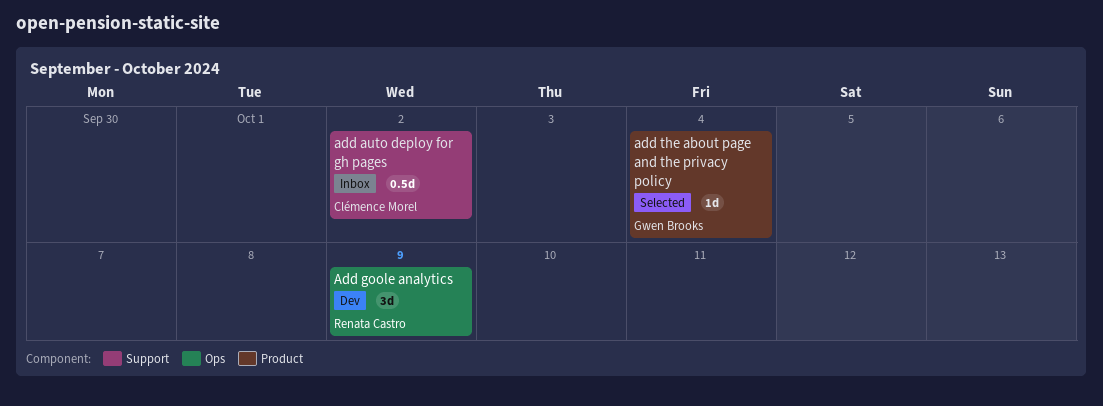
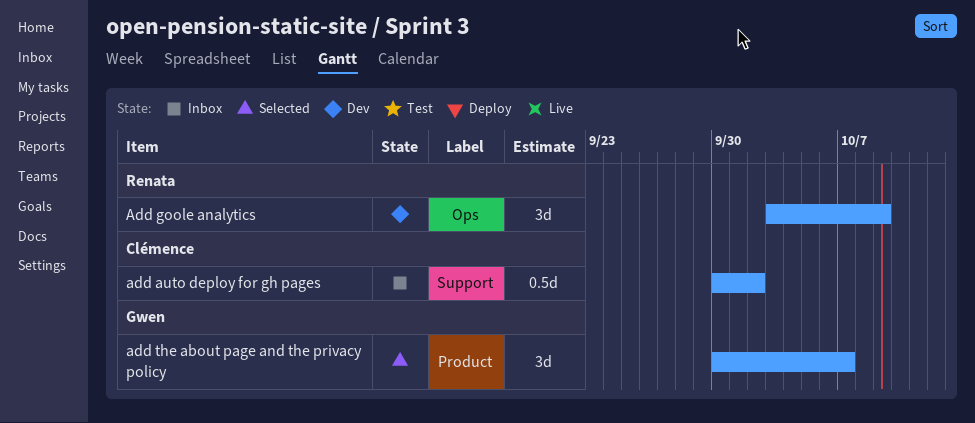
add the about page and the privacy policy, estimate: 1d -> 3d
add the about page and the privacy policy, due: Oct 4 -> Oct 7

